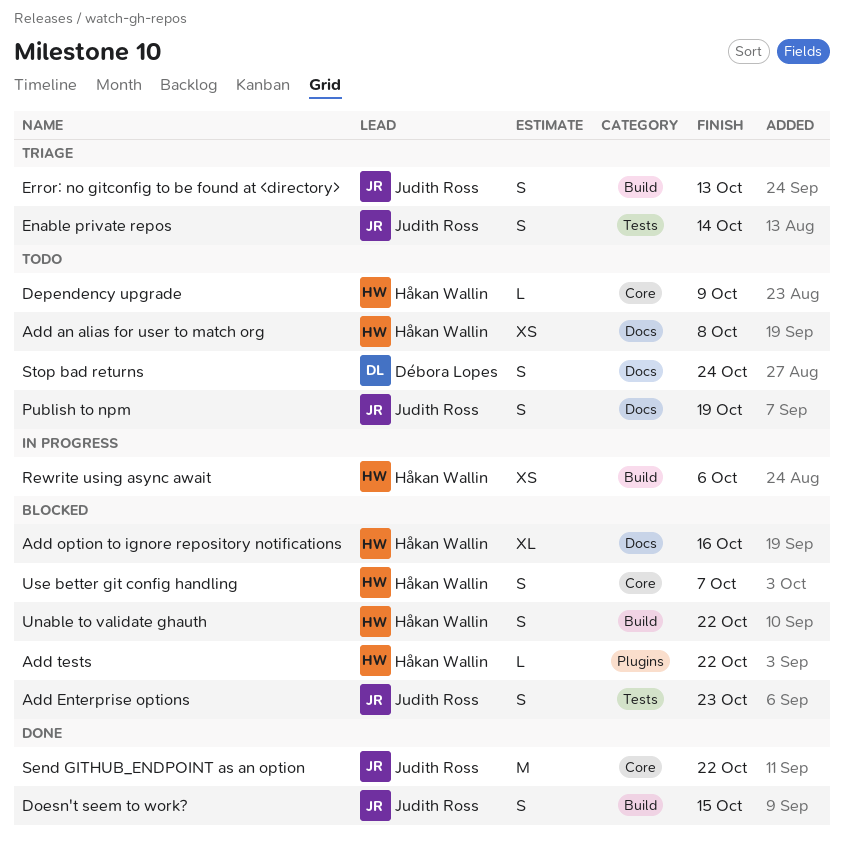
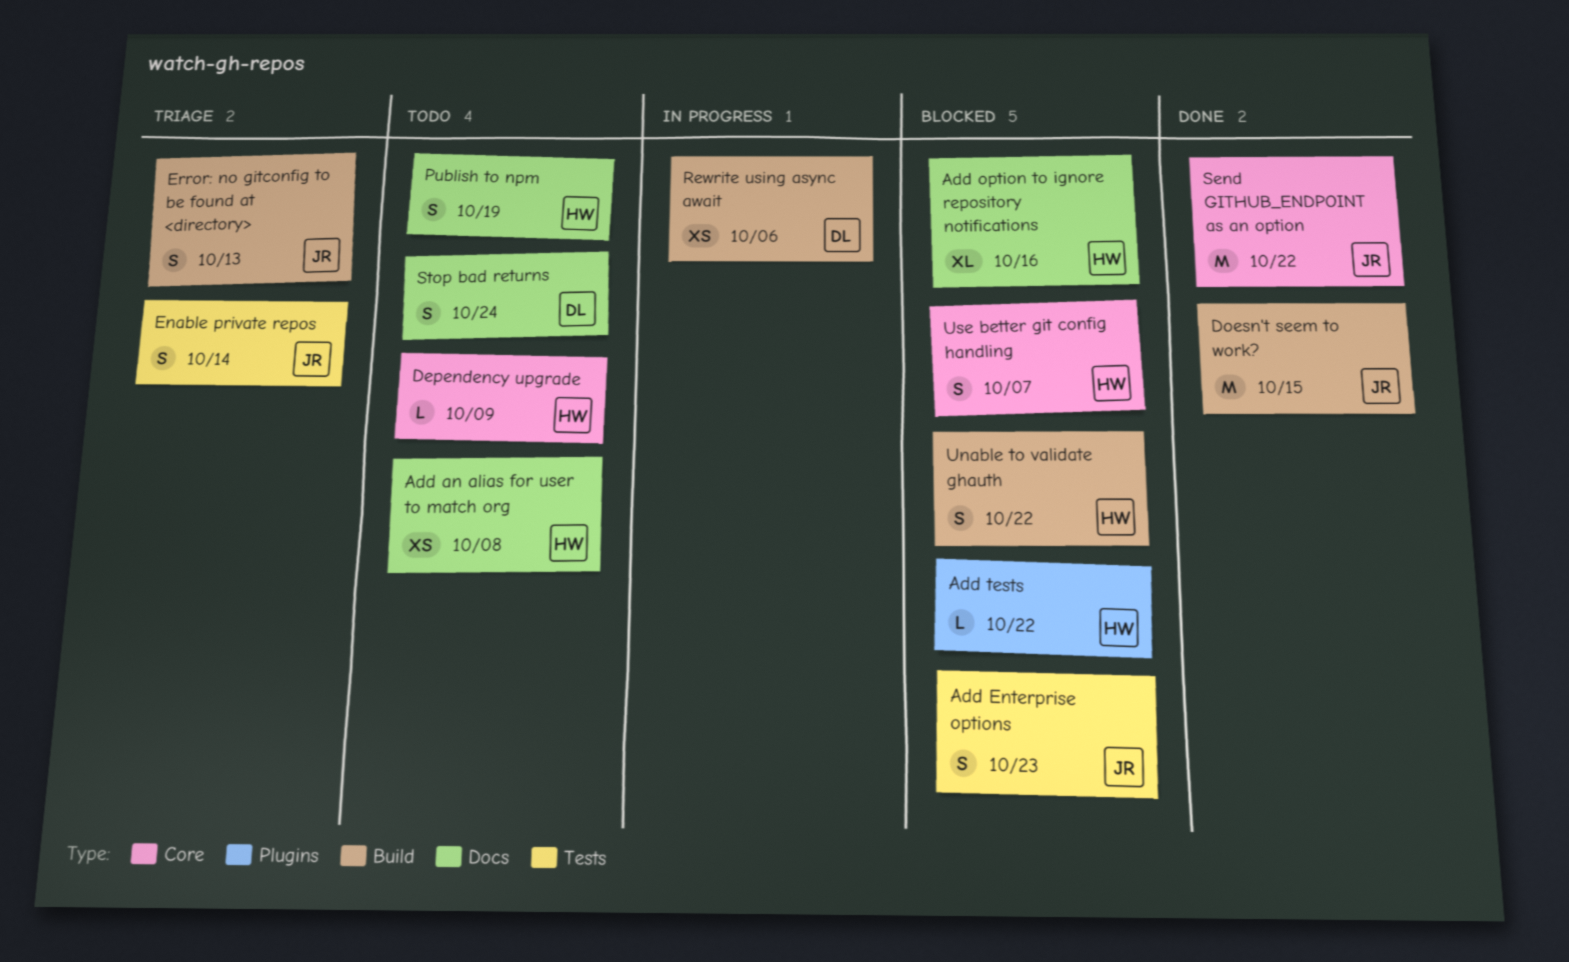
Doesn't seem to work?, estimate: S -> M
Publish to npm, owner: Judith Ross -> Håkan Wallin
Rewrite using async await, owner: Håkan Wallin -> Débora Lopes

